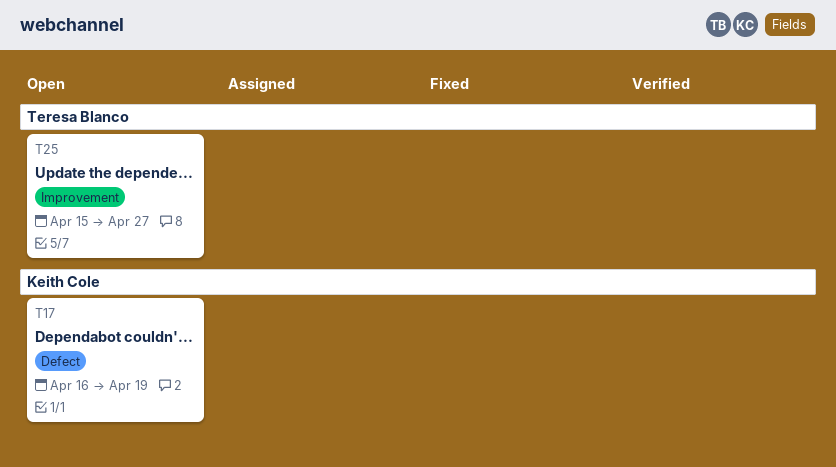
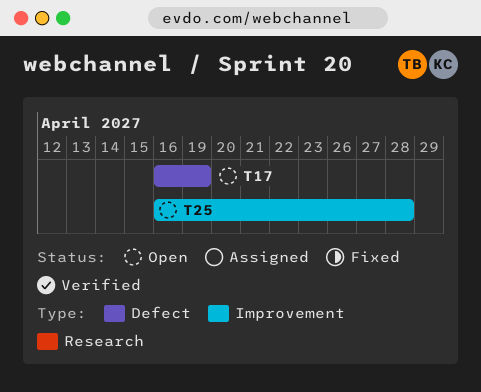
T25, start: Apr 15 -> Apr 16
T25, due: Apr 27 -> Apr 28

